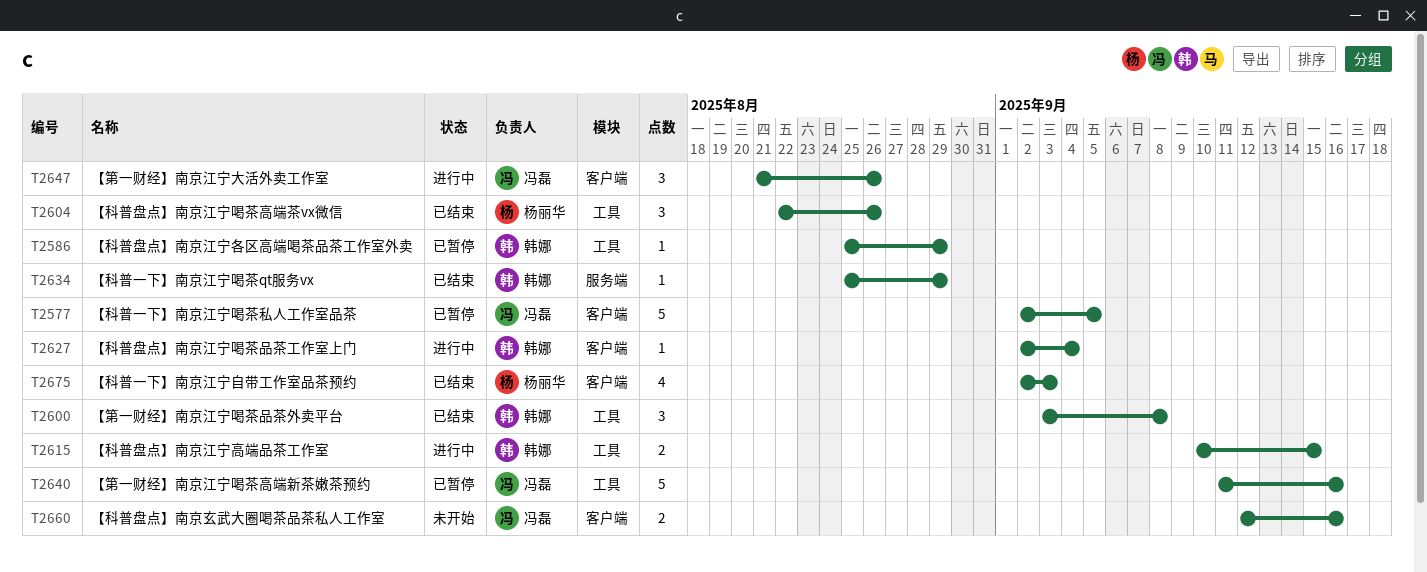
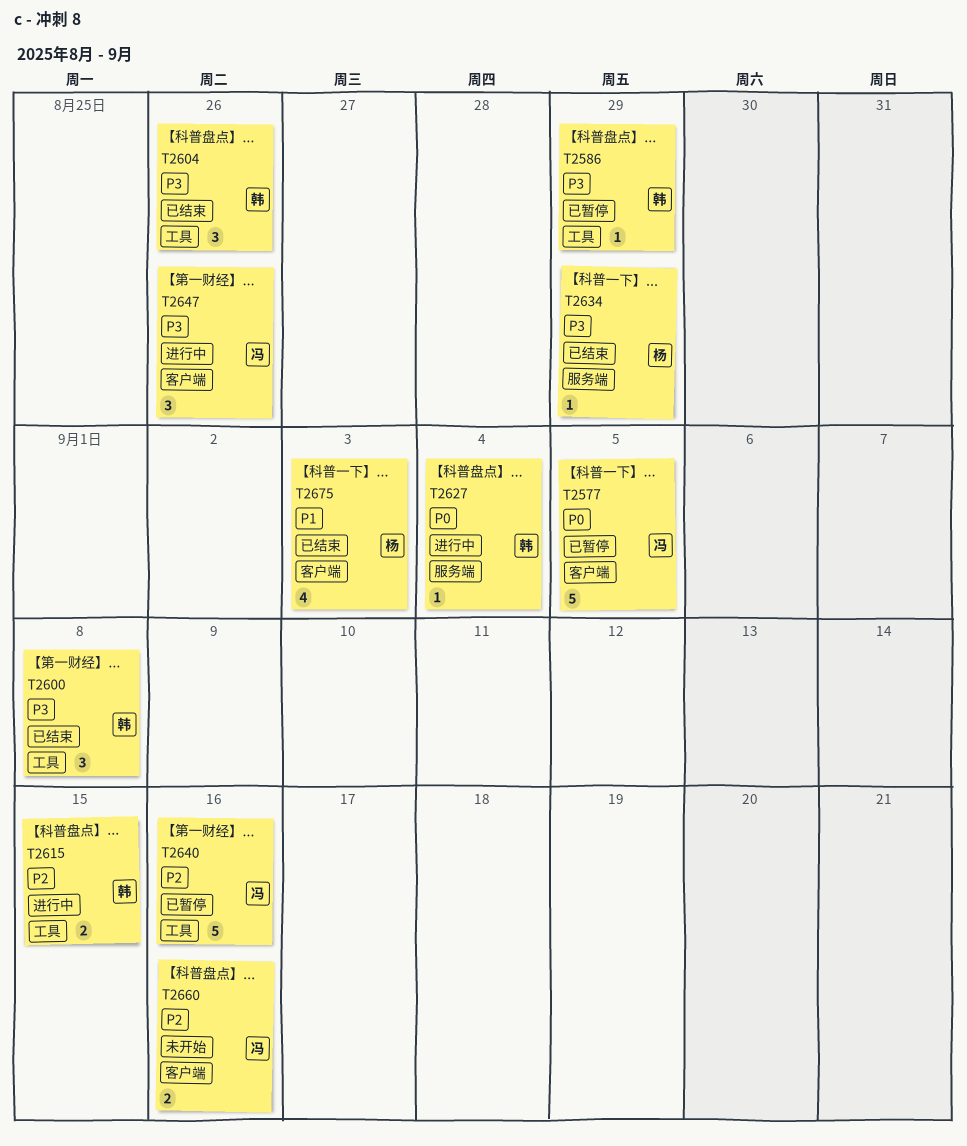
T2604, owner: 杨丽华 -> 韩娜
T2627, label: 客户端 -> 服务端
T2634, owner: 韩娜 -> 杨丽华

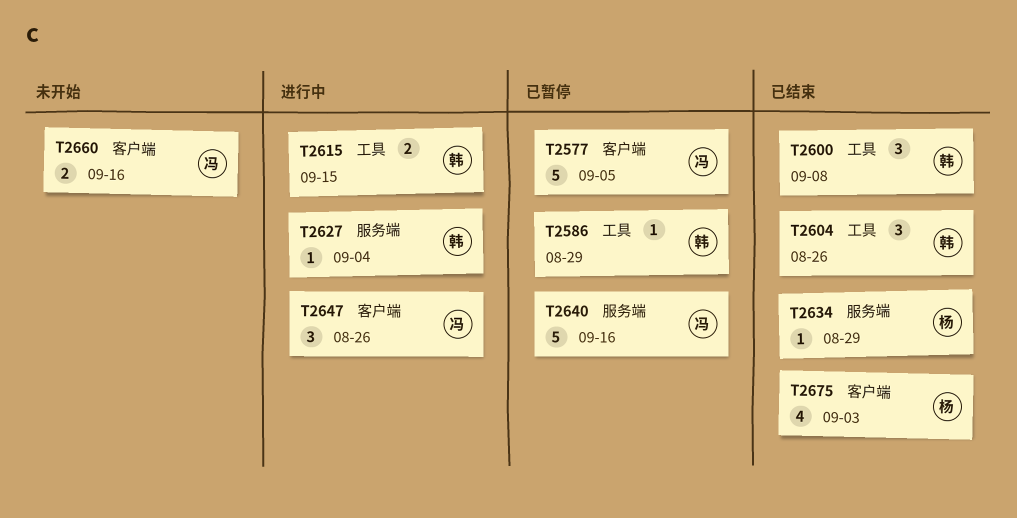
T2640, label: 工具 -> 服务端

